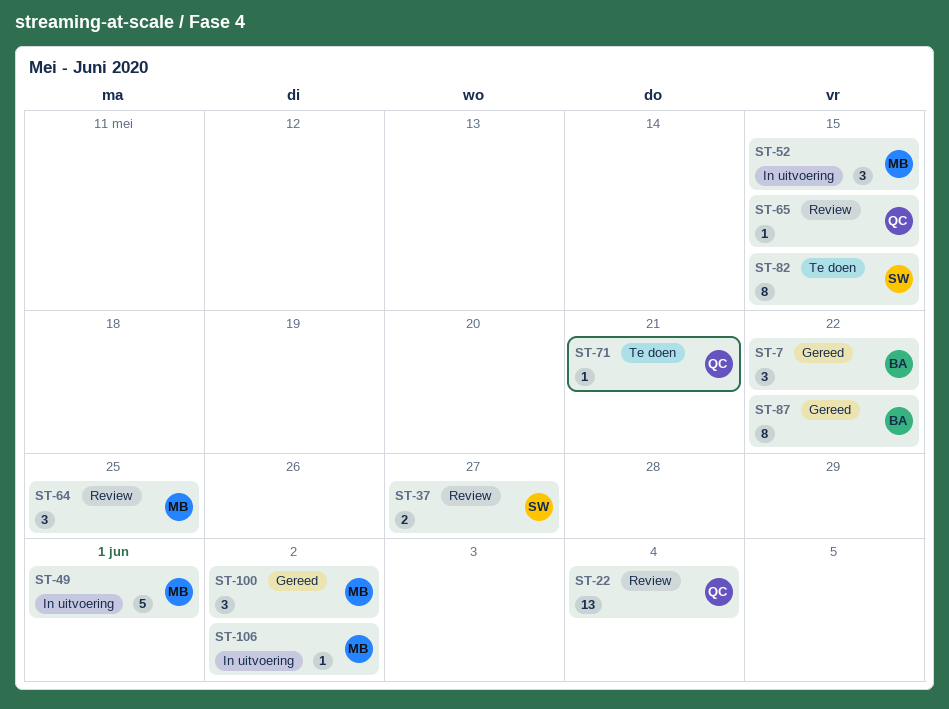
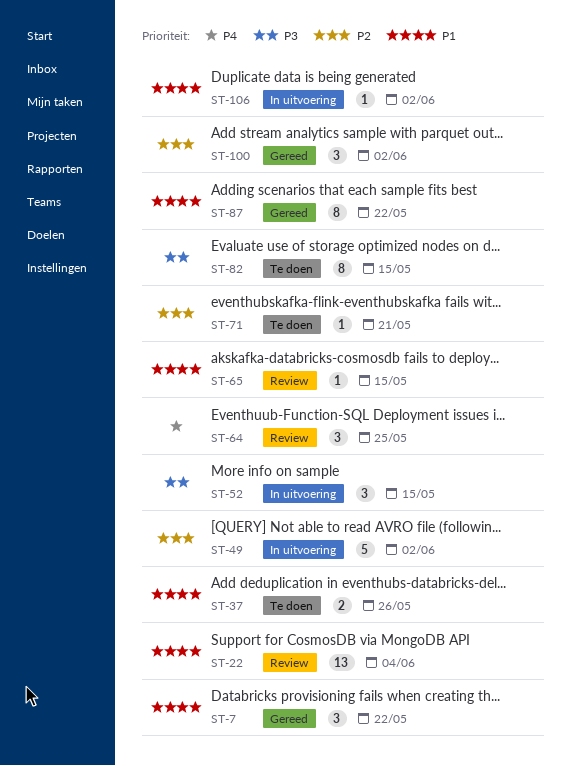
ST-37, status: Review -> Te doen
ST-37, due: May 27 -> May 26
ST-49, due: Jun 1 -> Jun 2

